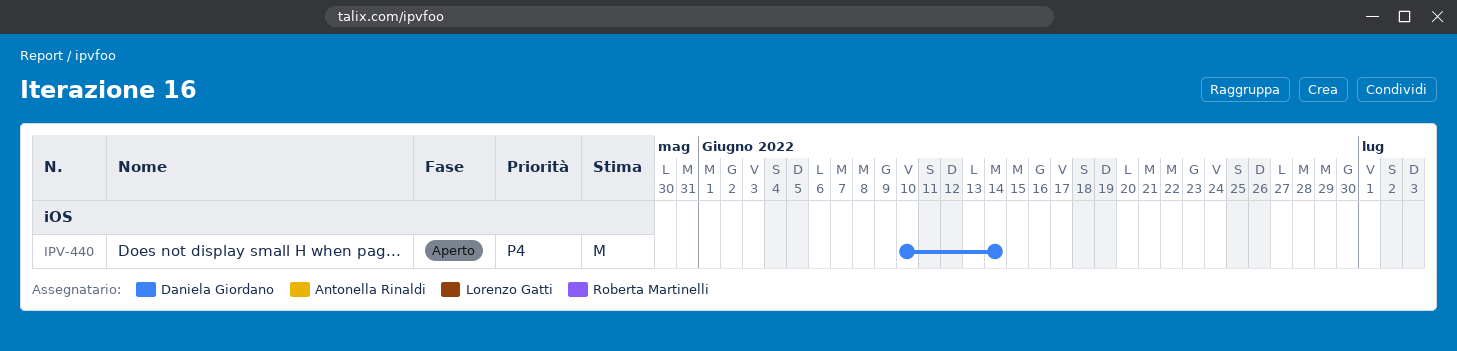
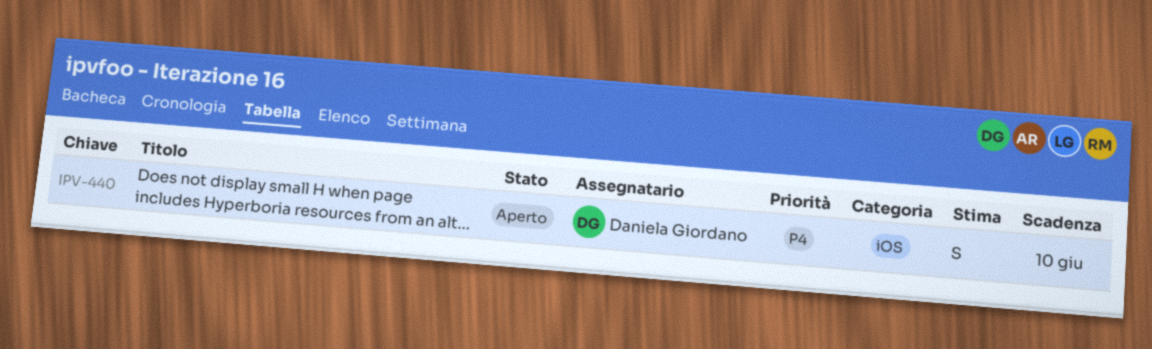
IPV-440, estimate: M -> S
IPV-440, due: Jun 14 -> Jun 10

